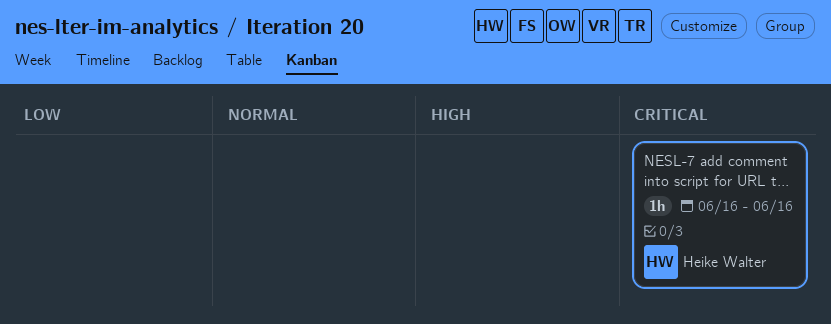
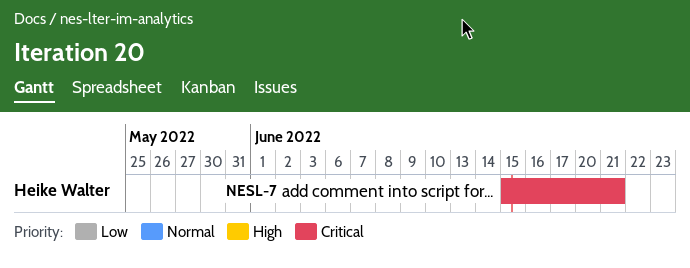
NESL-7, start: Jun 16 -> Jun 15
NESL-7, due: Jun 16 -> Jun 21

